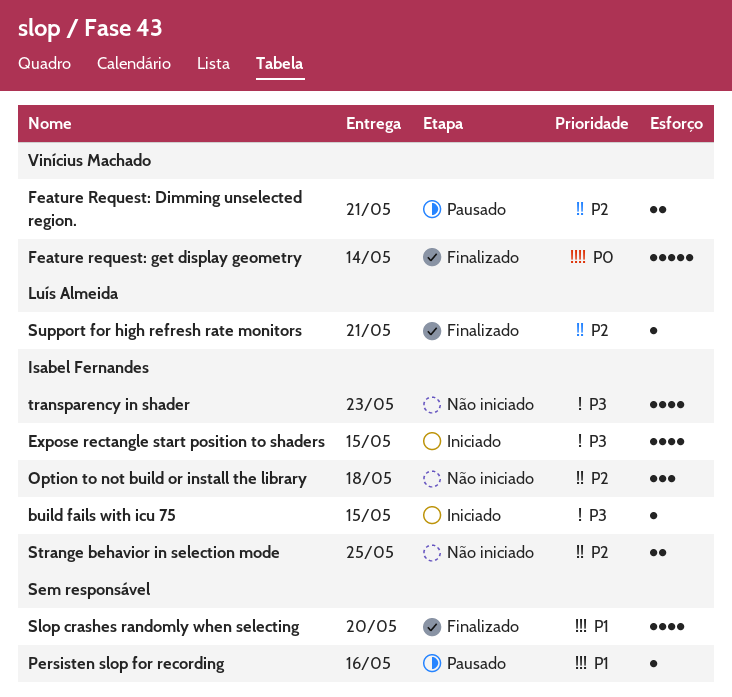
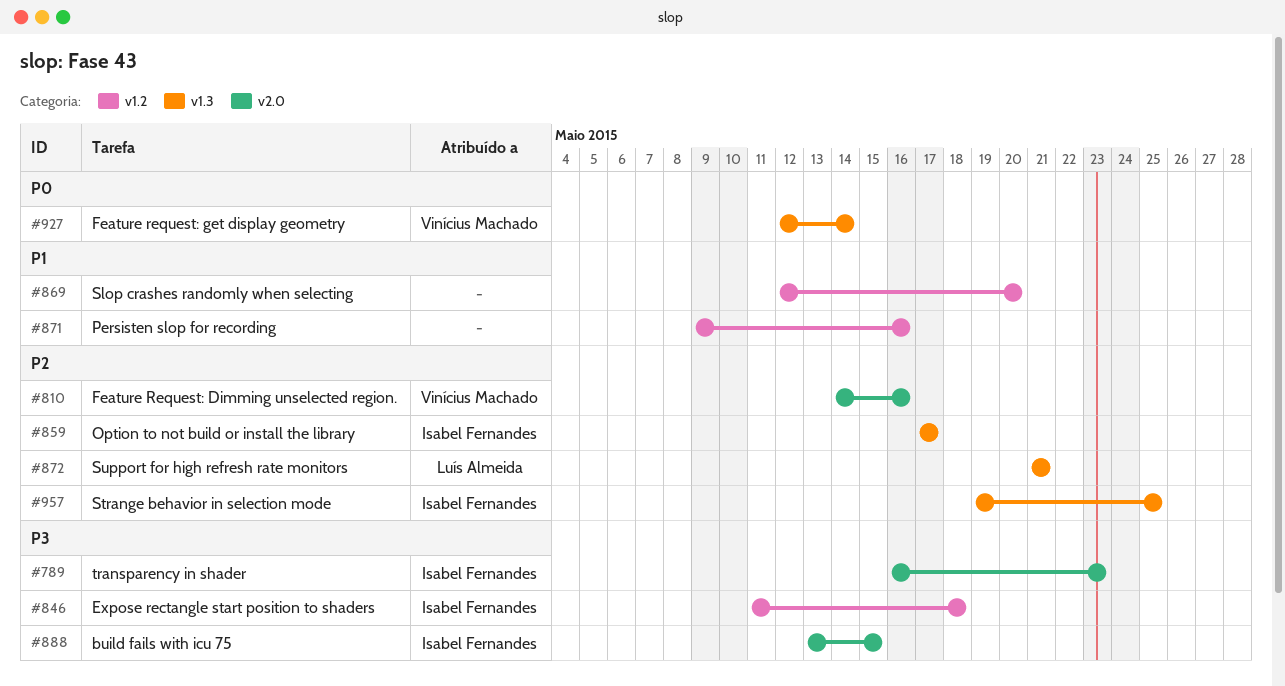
Expose rectangle start position to shaders, due: May 15 -> May 18
Feature Request: Dimming unselected region., due: May 21 -> May 16
Option to not build or install the library, due: May 18 -> May 17

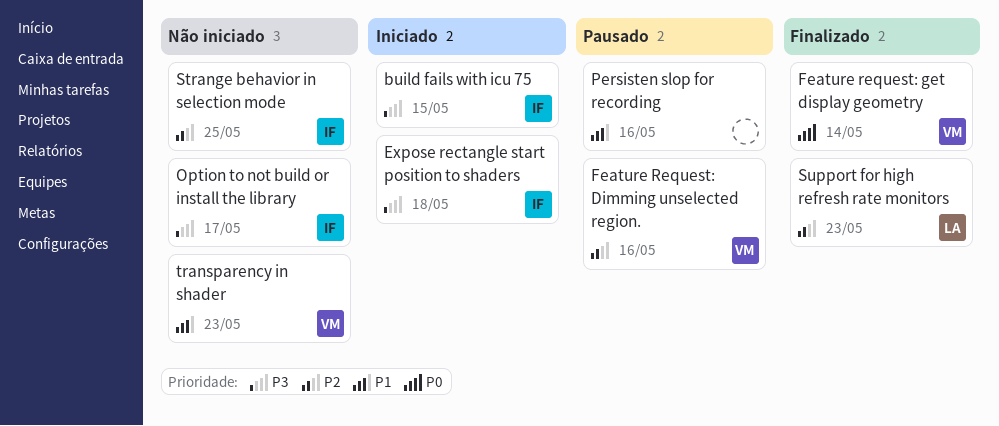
Option to not build or install the library, priority: P2 -> P3
Slop crashes randomly when selecting: present -> none
Support for high refresh rate monitors, due: May 21 -> May 23
transparency in shader, owner: Isabel Fernandes -> Vinícius Machado
transparency in shader, priority: P3 -> P1

